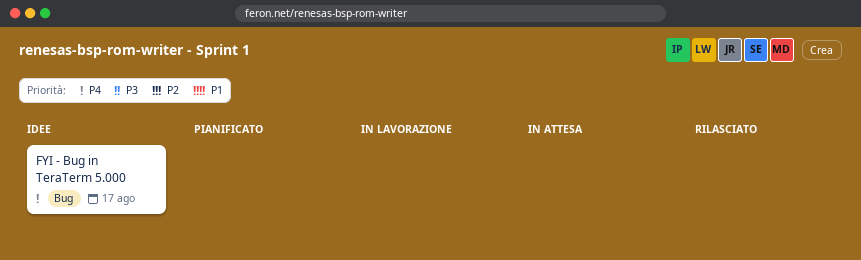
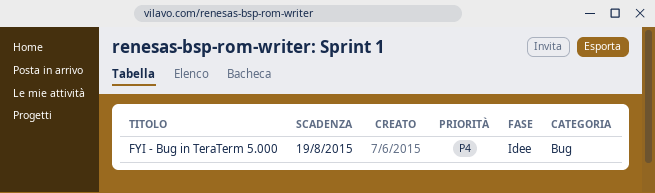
FYI - Bug in TeraTerm 5.000, due: Aug 17 -> Aug 19

